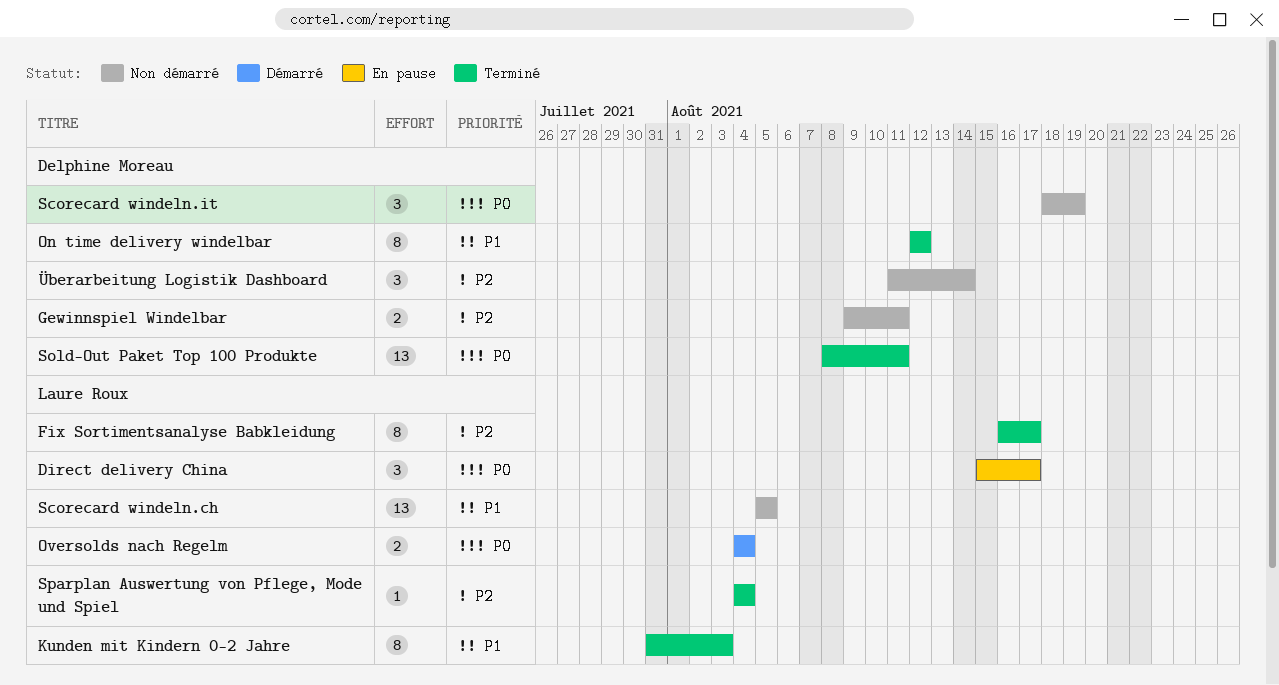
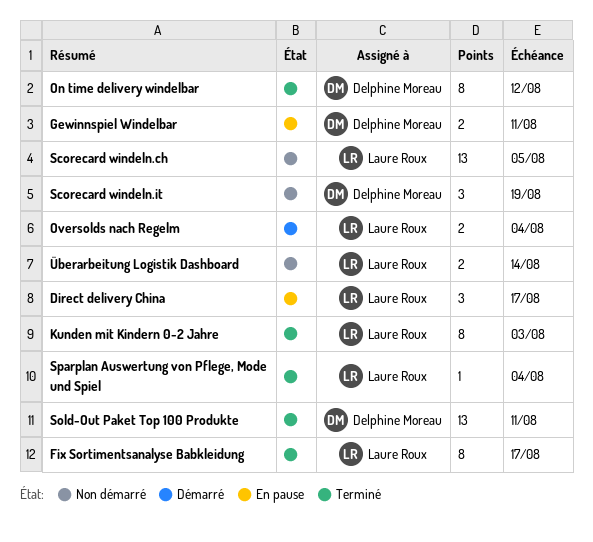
Gewinnspiel Windelbar, status: Non démarré -> En pause
Überarbeitung Logistik Dashboard, owner: Delphine Moreau -> Laure Roux
Überarbeitung Logistik Dashboard, estimate: 3 -> 2

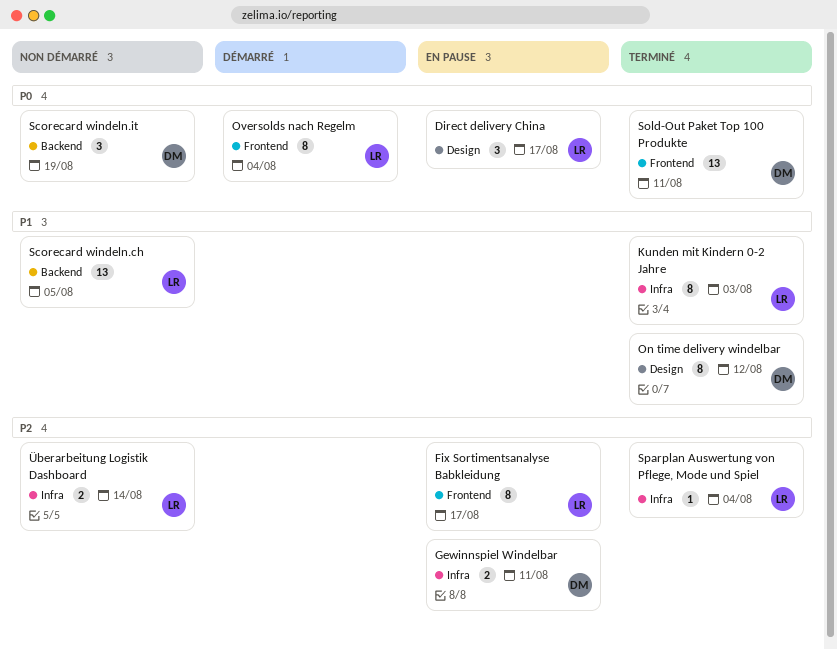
Fix Sortimentsanalyse Babkleidung, status: Terminé -> En pause
Oversolds nach Regelm, estimate: 2 -> 8

